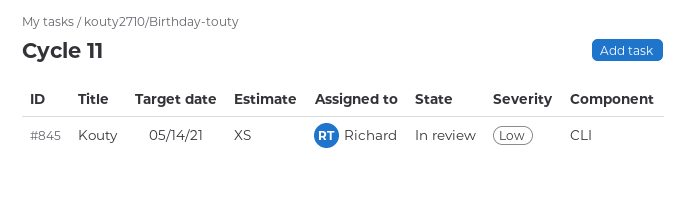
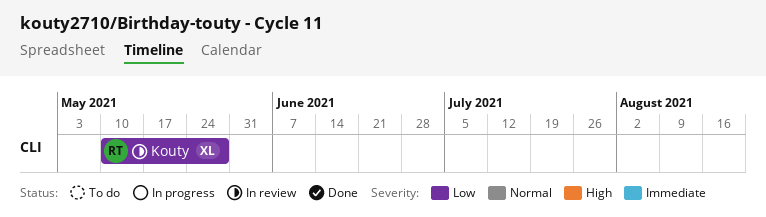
Kouty, estimate: XS -> XL
Kouty, due: May 14 -> May 28

